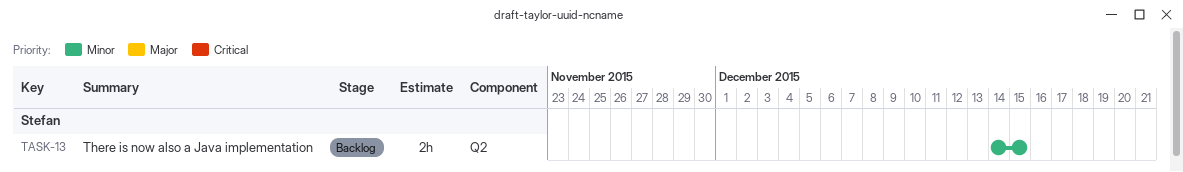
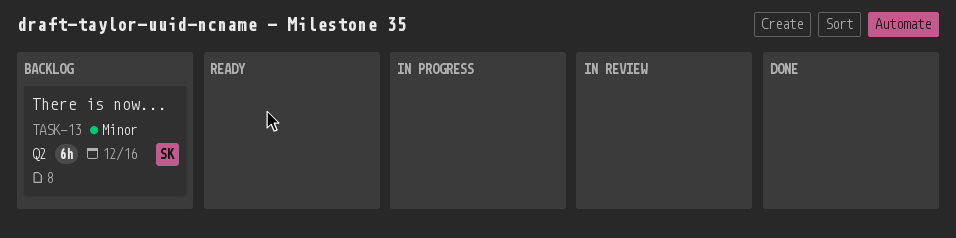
TASK-13, estimate: 2h -> 6h
TASK-13, due: Dec 15 -> Dec 16

